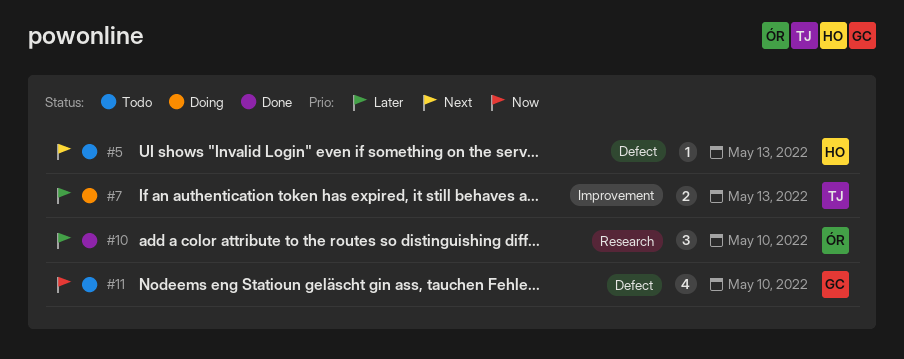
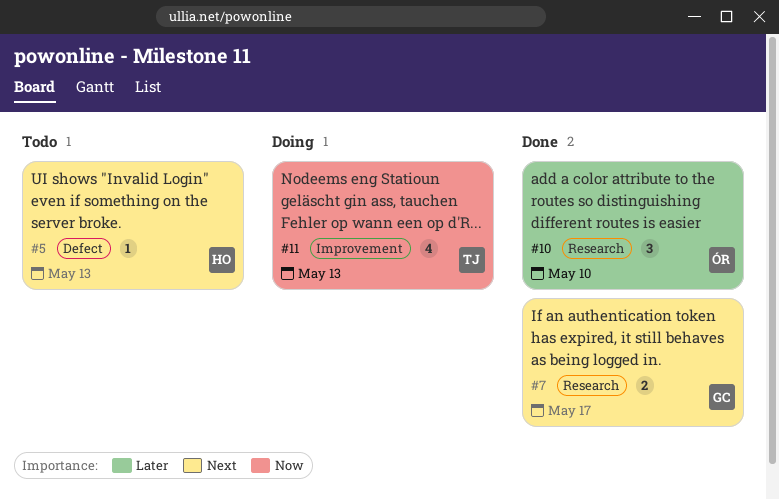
#7, status: Doing -> Done
#7, owner: TJ -> GC
#7, priority: Later -> Next
#7, label: Improvement -> Research
#7, due: May 13 -> May 17
#11, status: Todo -> Doing
#11, owner: GC -> TJ
#11, label: Defect -> Improvement
#11, due: May 10 -> May 13

